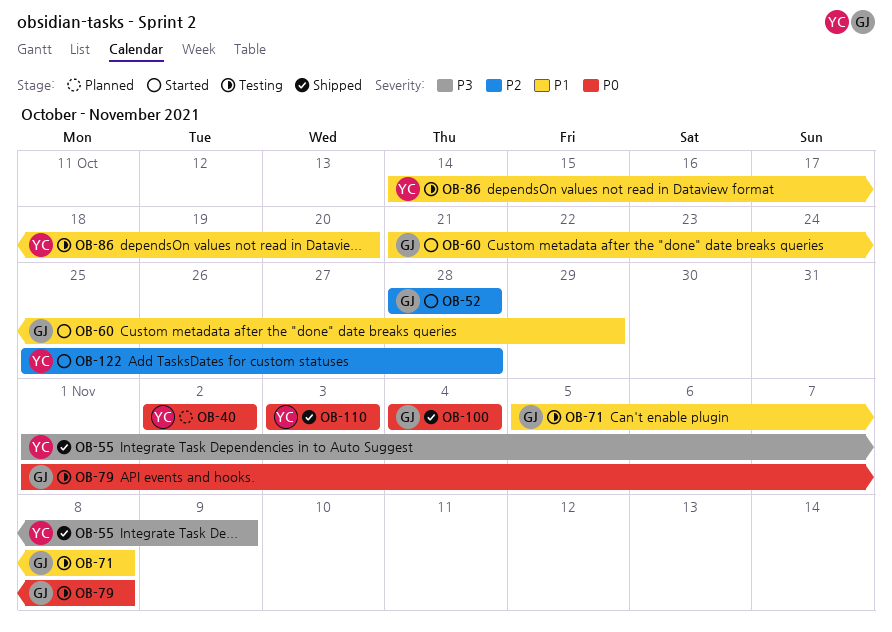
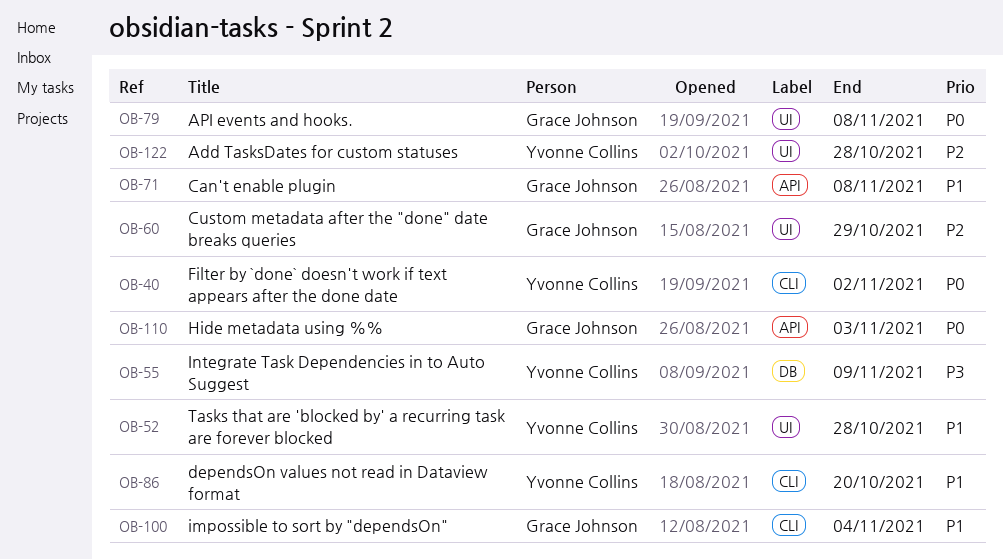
OB-52, owner: Grace Johnson -> Yvonne Collins
OB-52, priority: P2 -> P1
OB-60, priority: P1 -> P2
OB-100, priority: P0 -> P1
OB-110, owner: Yvonne Collins -> Grace Johnson

